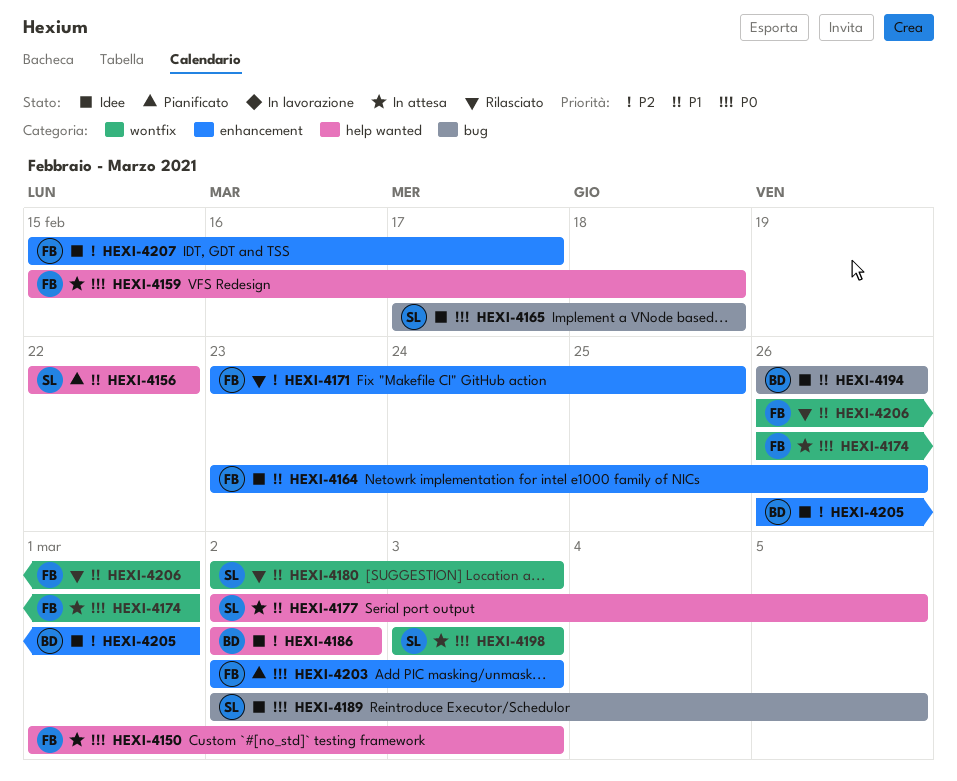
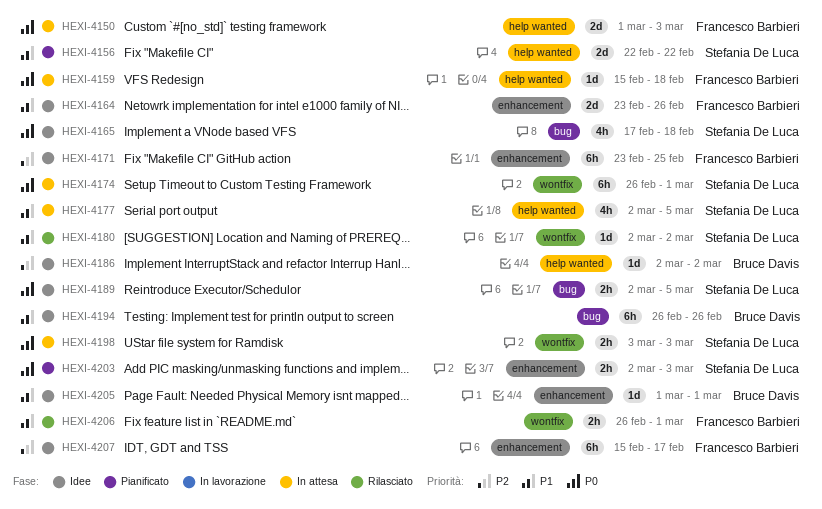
HEXI-4171, status: Rilasciato -> Idee
HEXI-4174, owner: Francesco Barbieri -> Stefania De Luca
HEXI-4180, due: Mar 3 -> Mar 2
HEXI-4203, owner: Francesco Barbieri -> Stefania De Luca
HEXI-4205, priority: P2 -> P1
HEXI-4205, start: Feb 26 -> Mar 1

